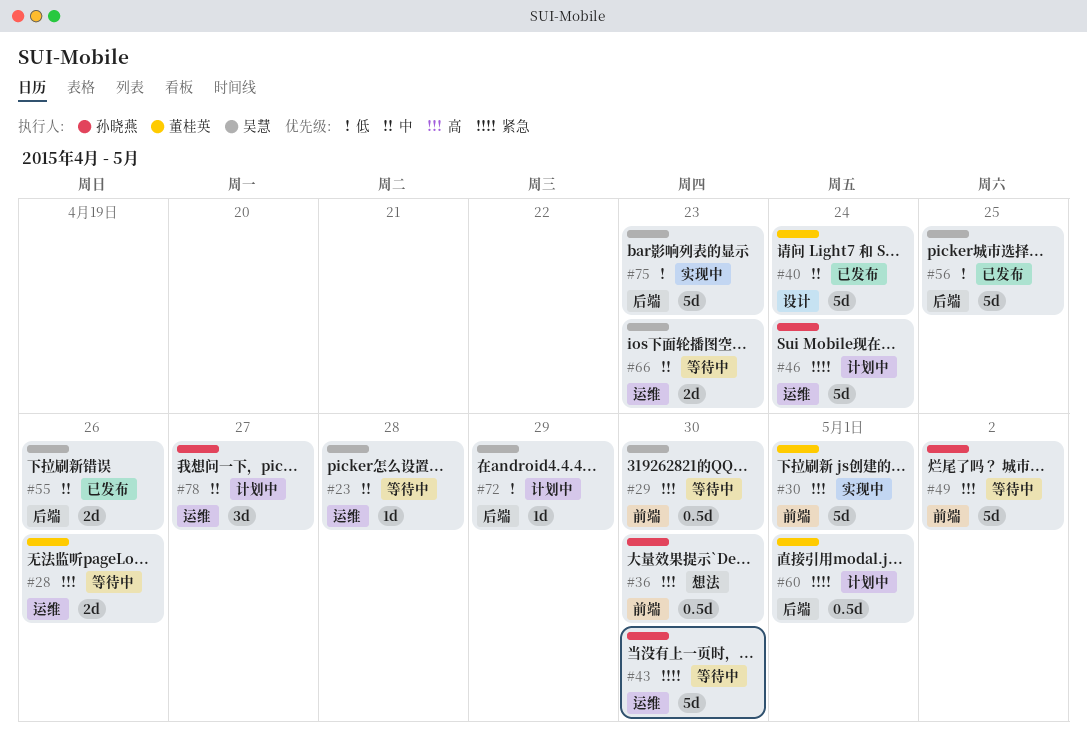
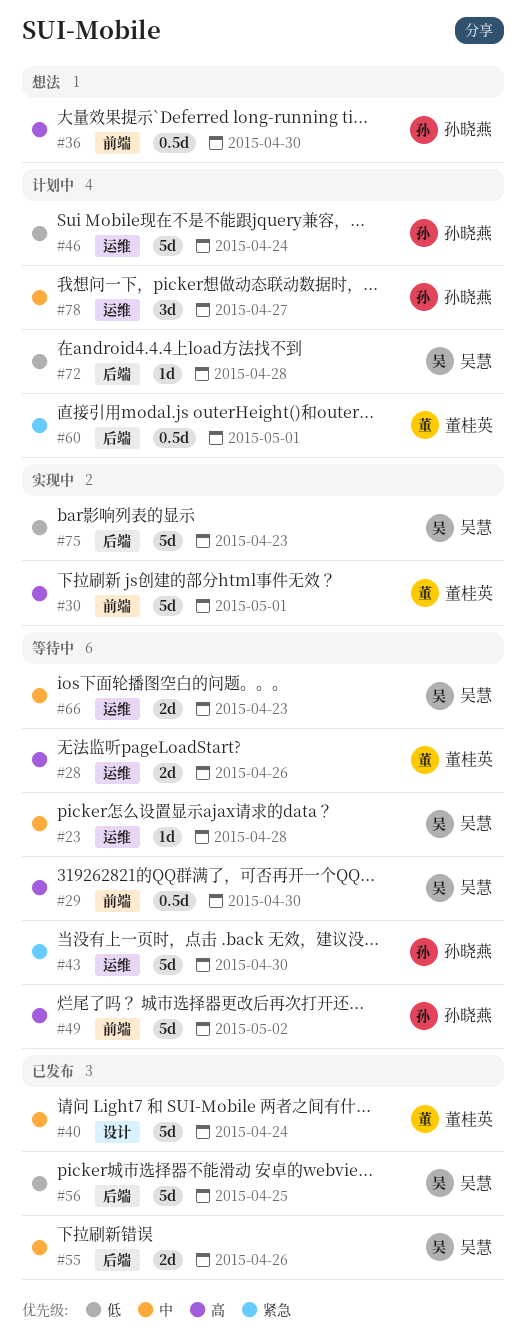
#46, priority: 紧急 -> 低
#72, due: Apr 29 -> Apr 28

